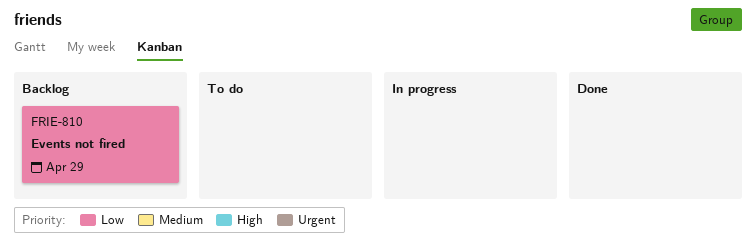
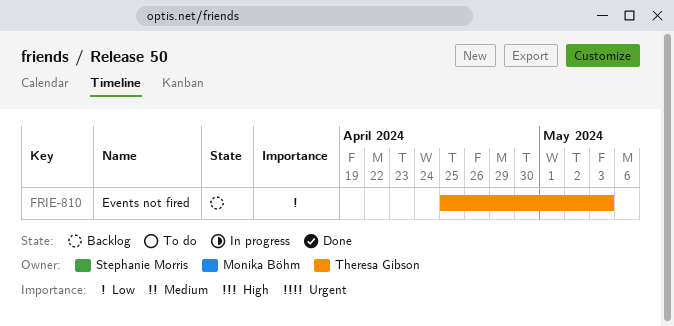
FRIE-810, due: Apr 29 -> May 3

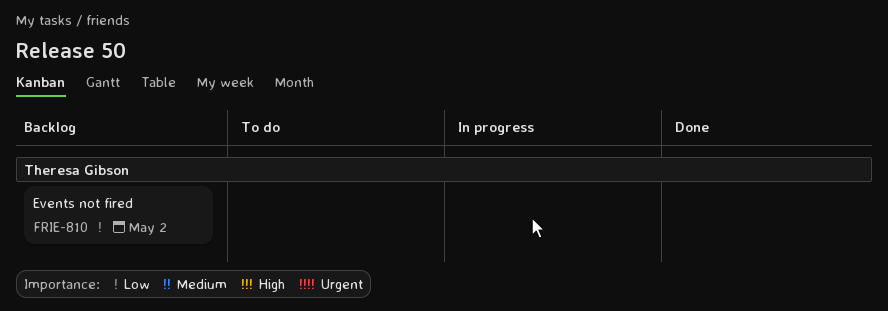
FRIE-810, due: May 3 -> May 2

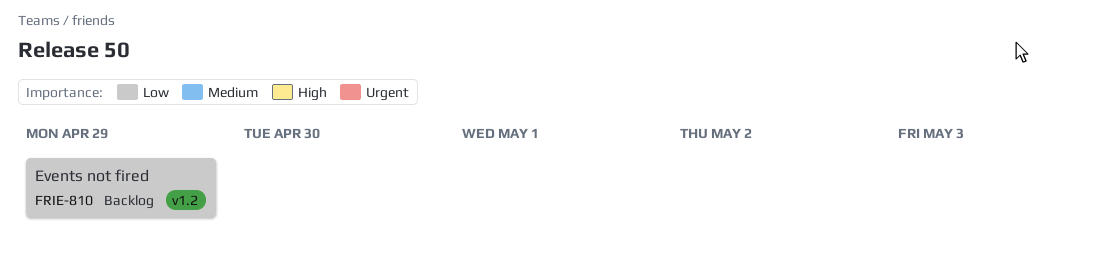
FRIE-810, due: May 2 -> Apr 29

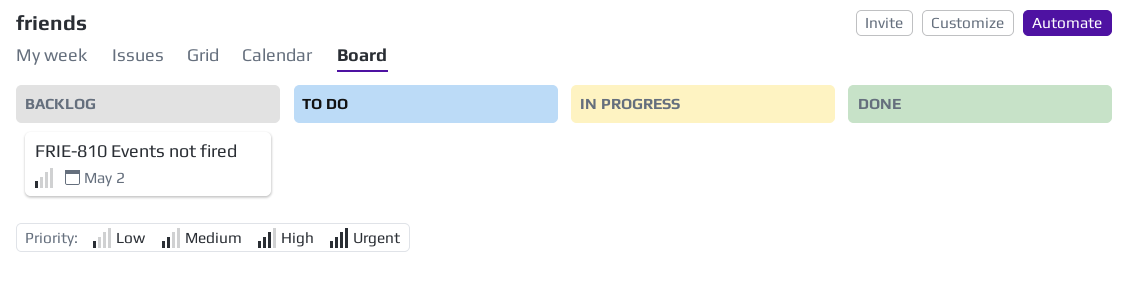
FRIE-810, due: Apr 29 -> May 2

